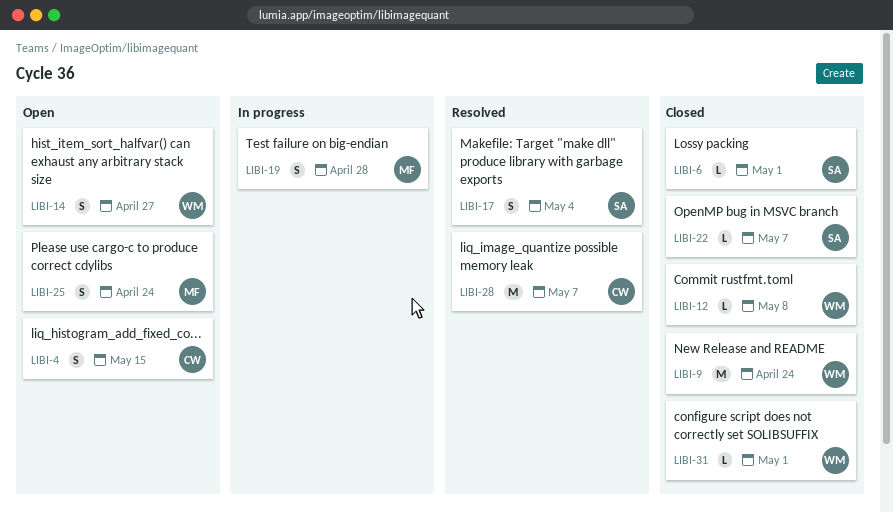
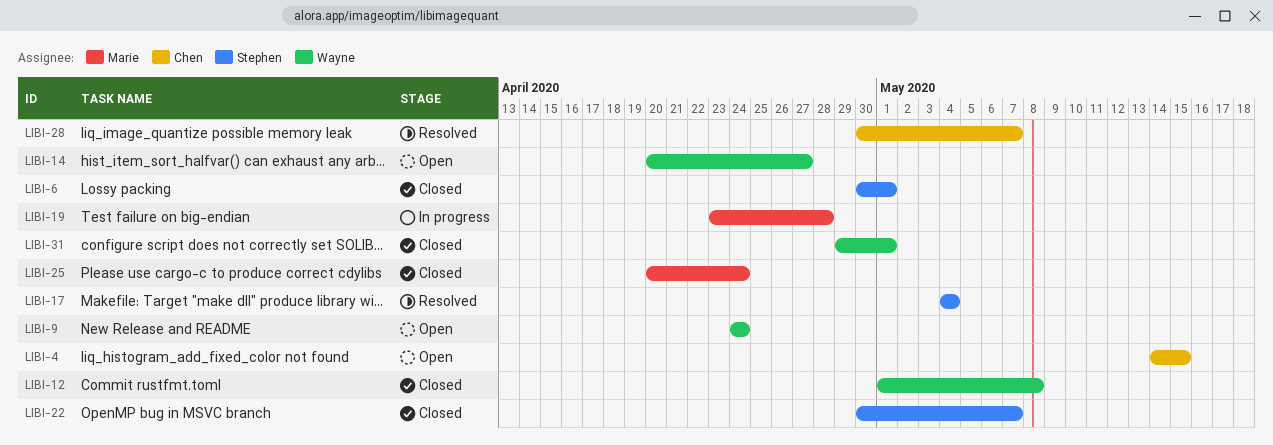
LIBI-9, status: Closed -> Open
LIBI-25, status: Open -> Closed

